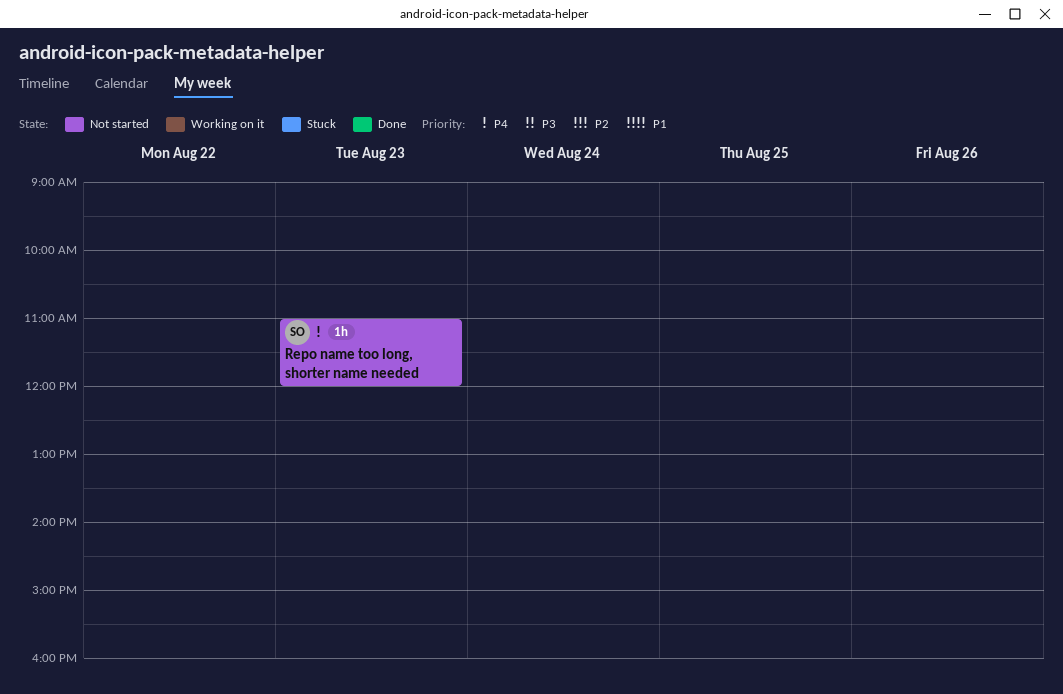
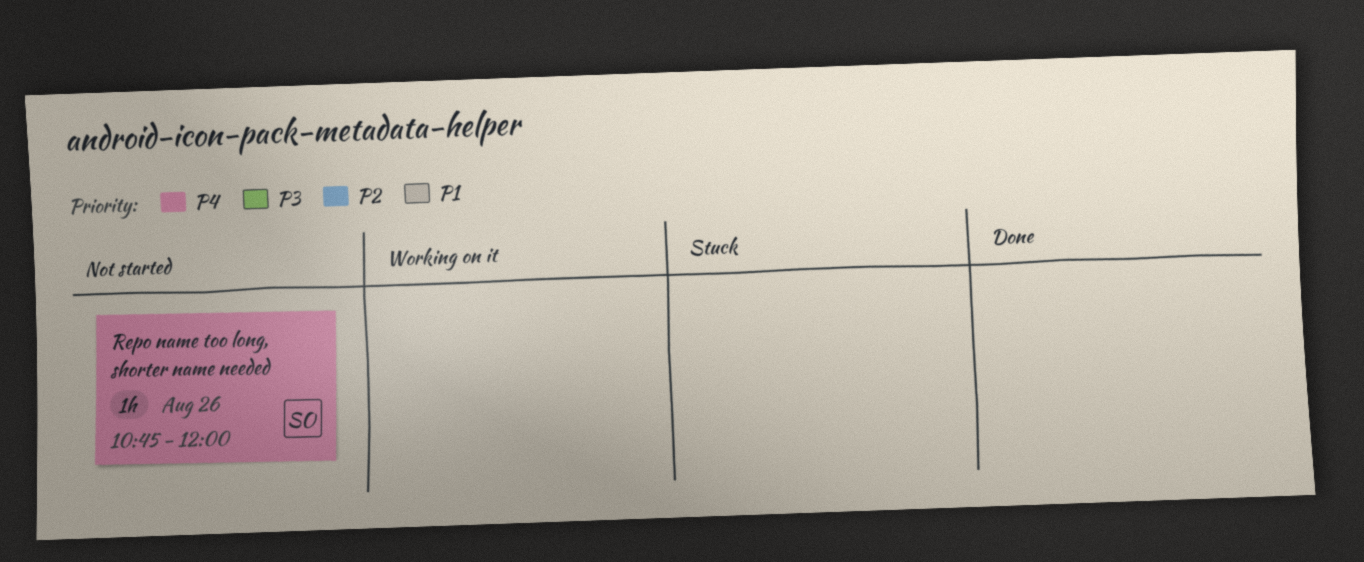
Repo name too long, shorter name needed, day: Aug 23 -> Aug 26
Repo name too long, shorter name needed, begins: 11:00 -> 10:45

